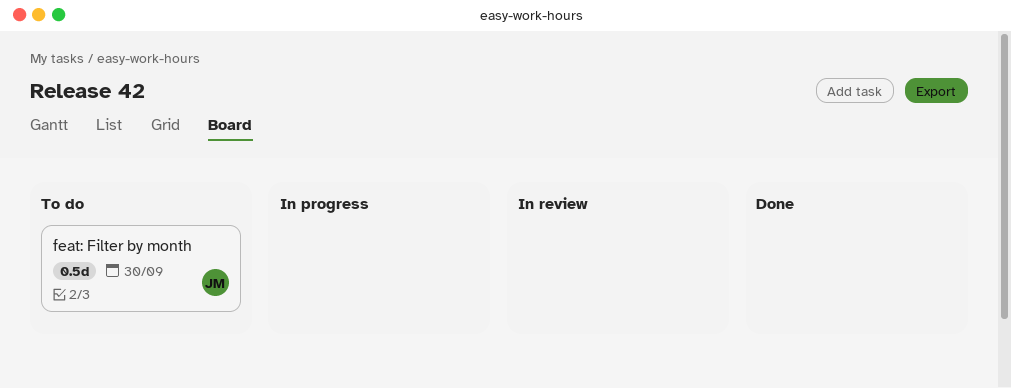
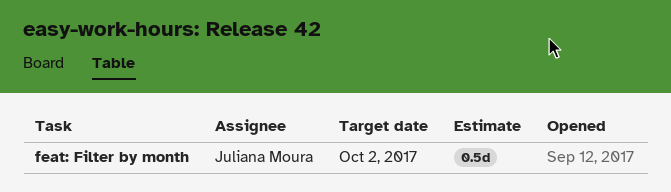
feat: Filter by month, due: Sep 30 -> Oct 2

